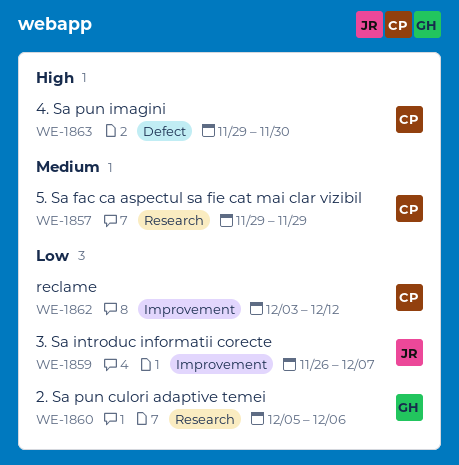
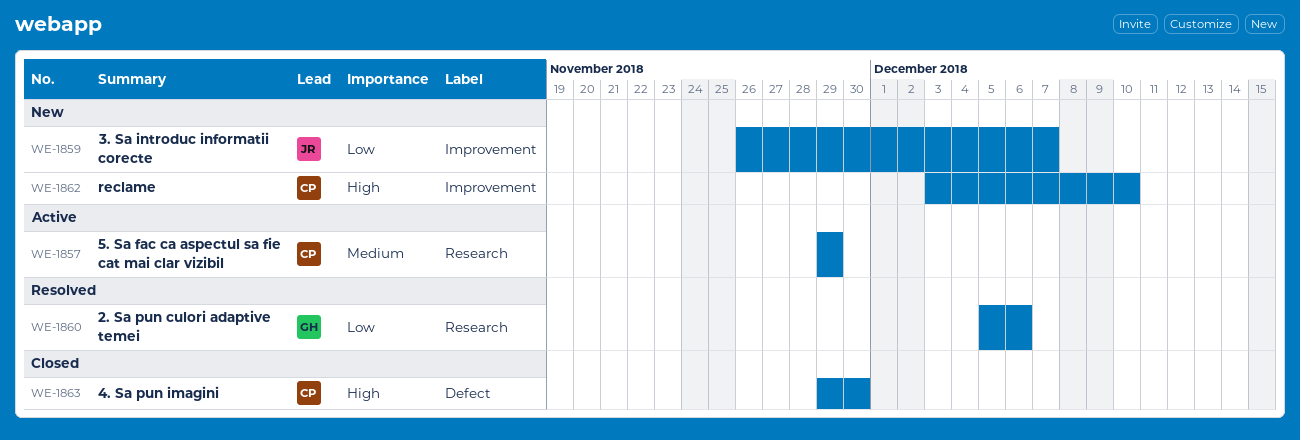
WE-1862, priority: Low -> High
WE-1862, due: Dec 12 -> Dec 10

